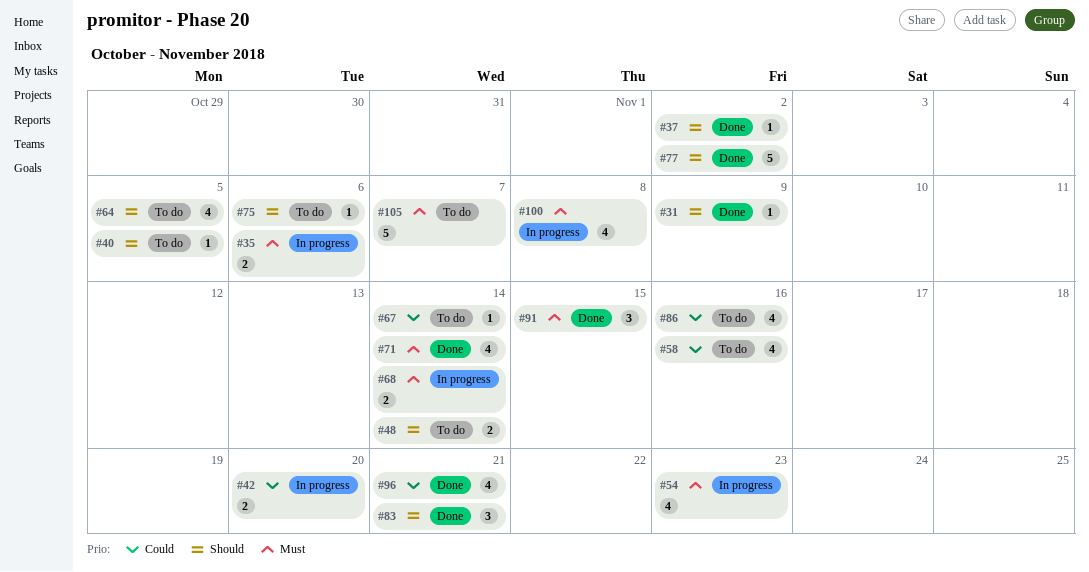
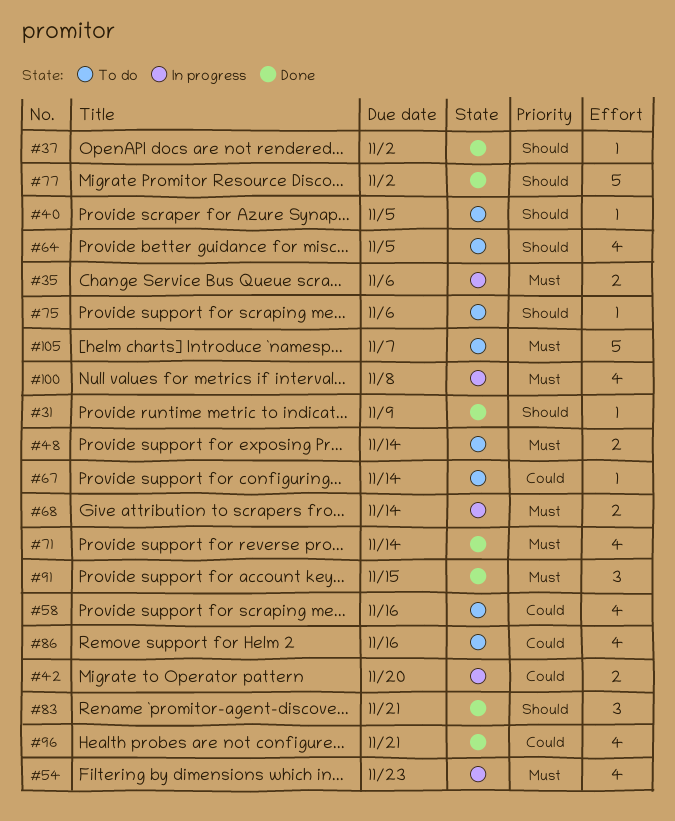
#48, priority: Should -> Must

